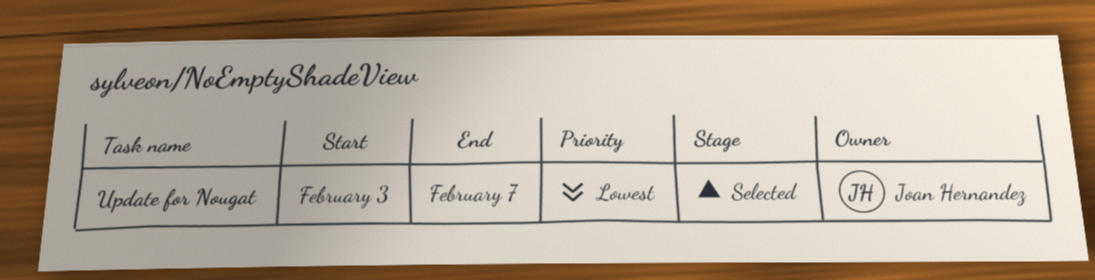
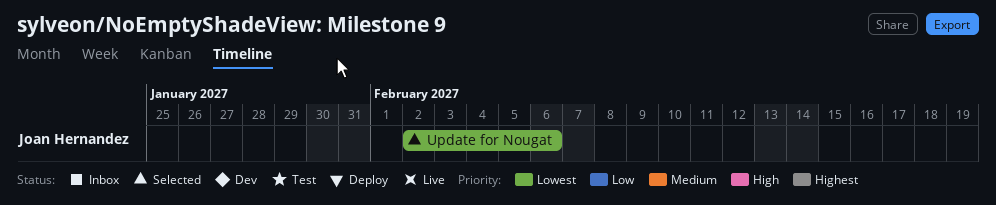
Update for Nougat, start: Feb 3 -> Feb 2
Update for Nougat, due: Feb 7 -> Feb 6

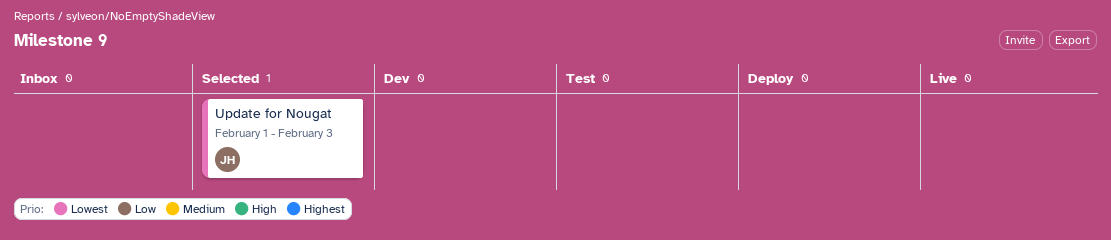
Update for Nougat, start: Feb 2 -> Feb 1
Update for Nougat, due: Feb 6 -> Feb 3

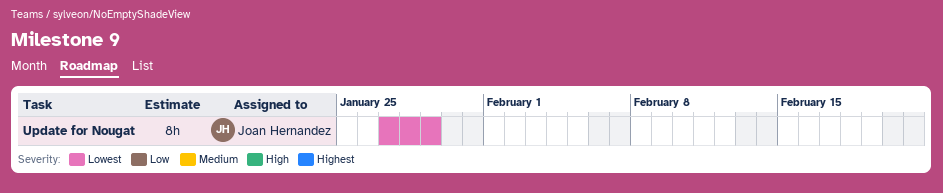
Update for Nougat, start: Feb 1 -> Jan 27
Update for Nougat, due: Feb 3 -> Jan 29

